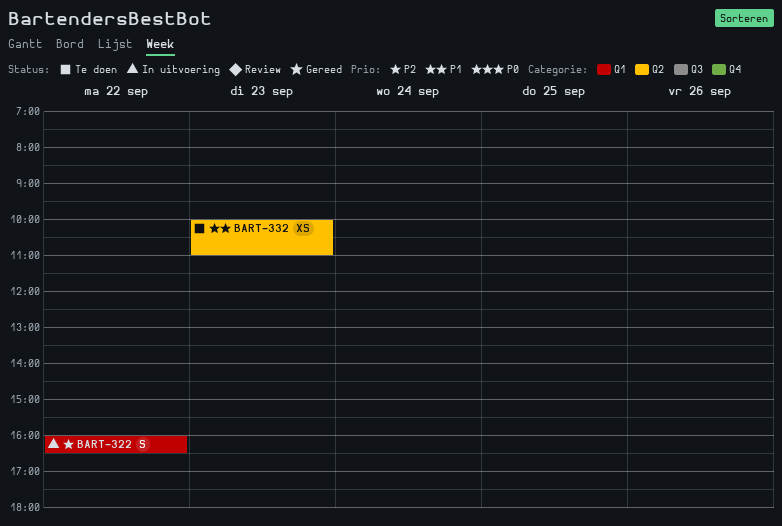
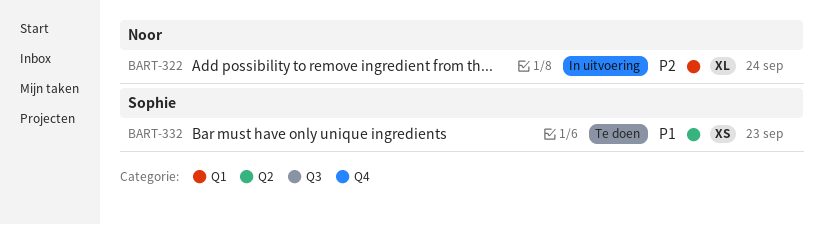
BART-322, estimate: S -> XL
BART-322, day: Sep 22 -> Sep 24

